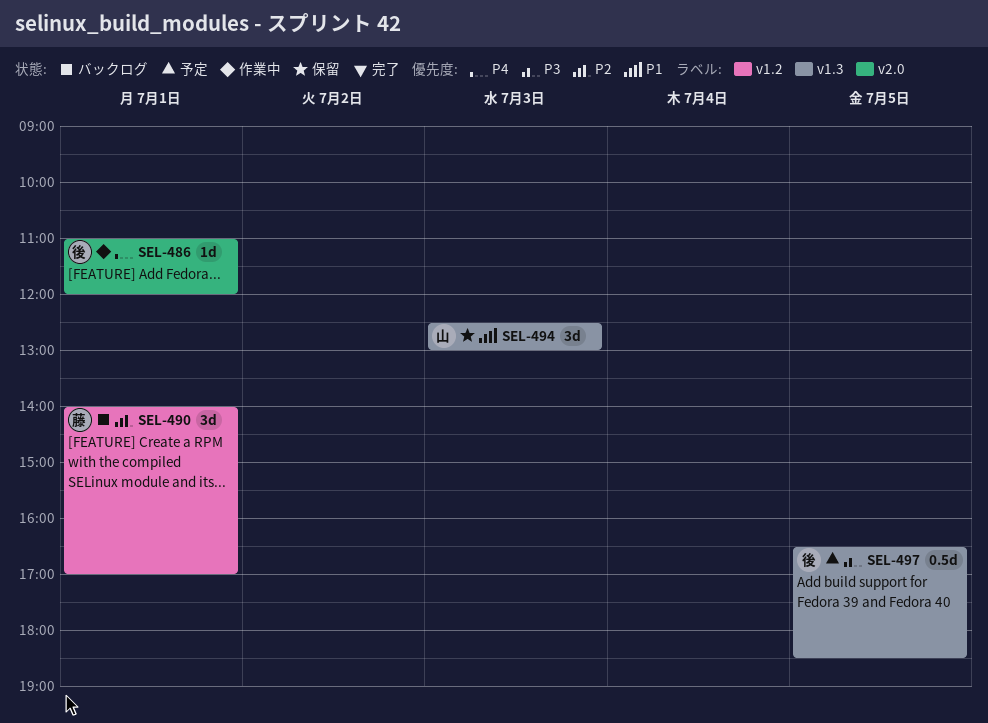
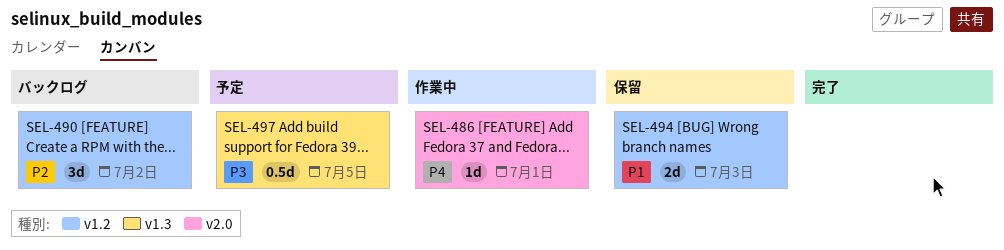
SEL-490, day: Jul 1 -> Jul 2
SEL-494, label: v1.3 -> v1.2
SEL-494, estimate: 3d -> 2d

